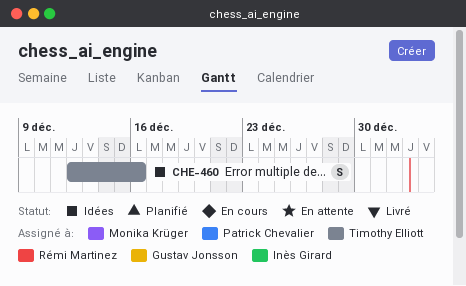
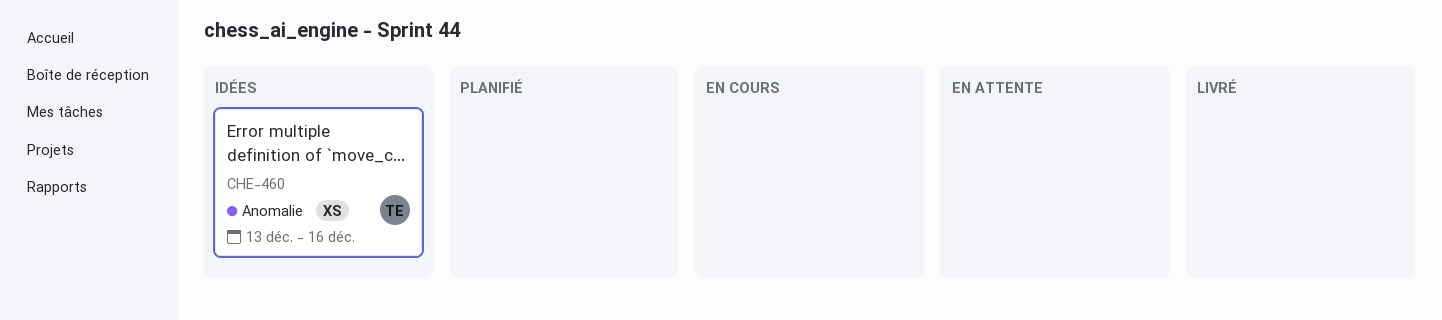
CHE-460, estimate: S -> XS
CHE-460, start: Dec 12 -> Dec 13

